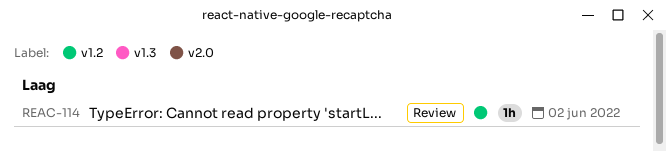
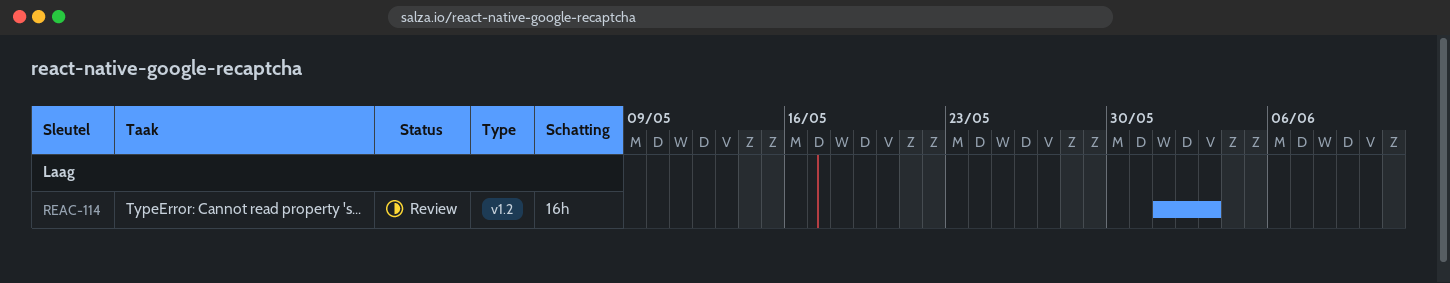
REAC-114, estimate: 1h -> 16h
REAC-114, due: Jun 2 -> Jun 3

